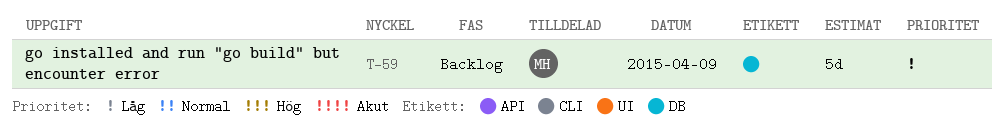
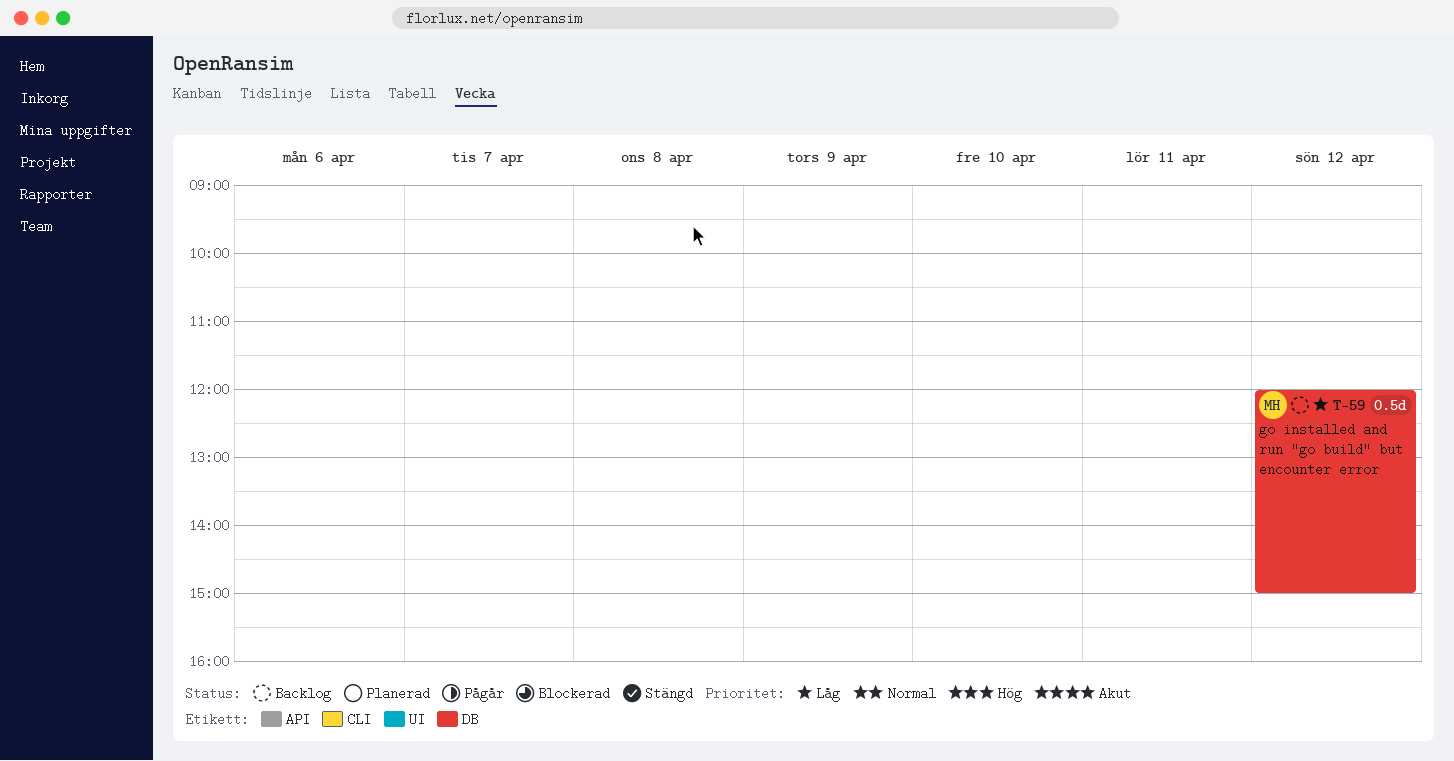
T-59, estimate: 5d -> 0.5d
T-59, day: Apr 9 -> Apr 12

